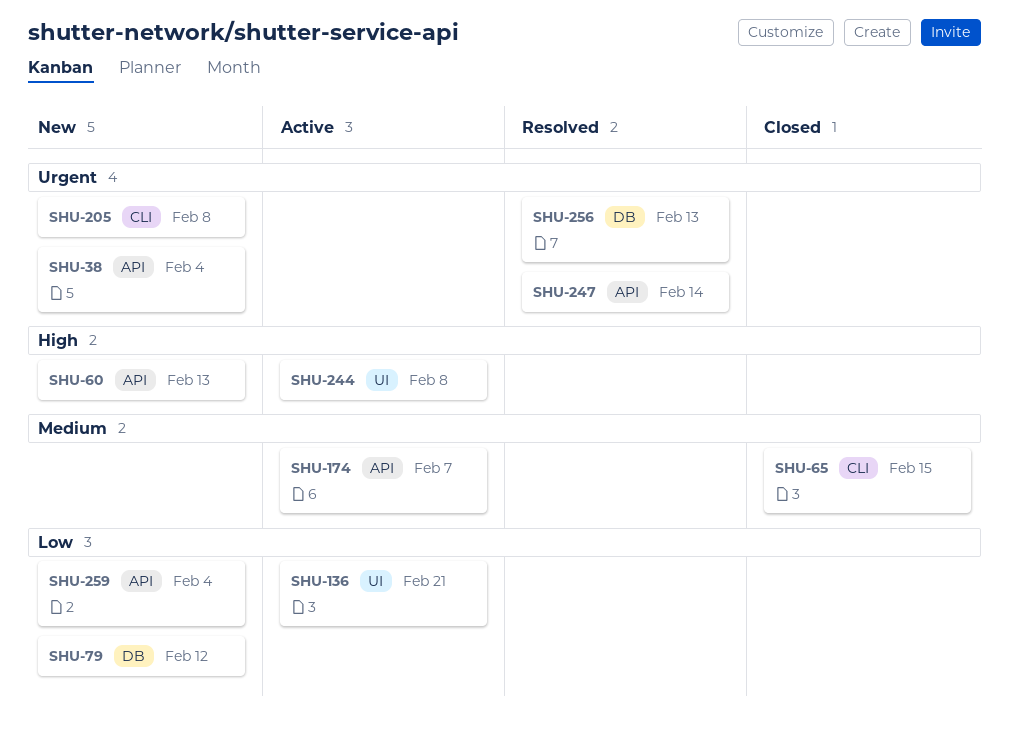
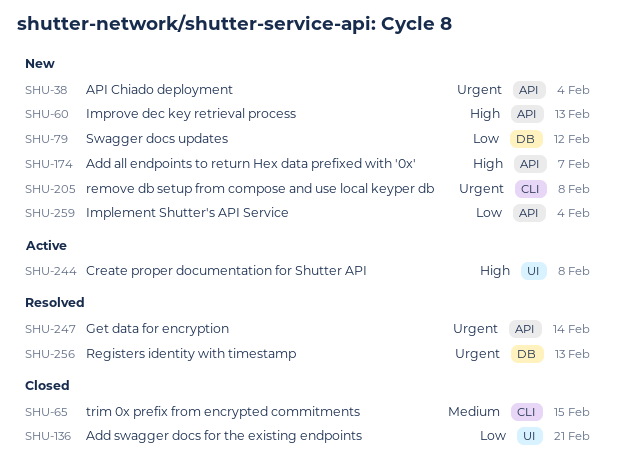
SHU-136, status: Active -> Closed
SHU-174, status: Active -> New
SHU-174, priority: Medium -> High

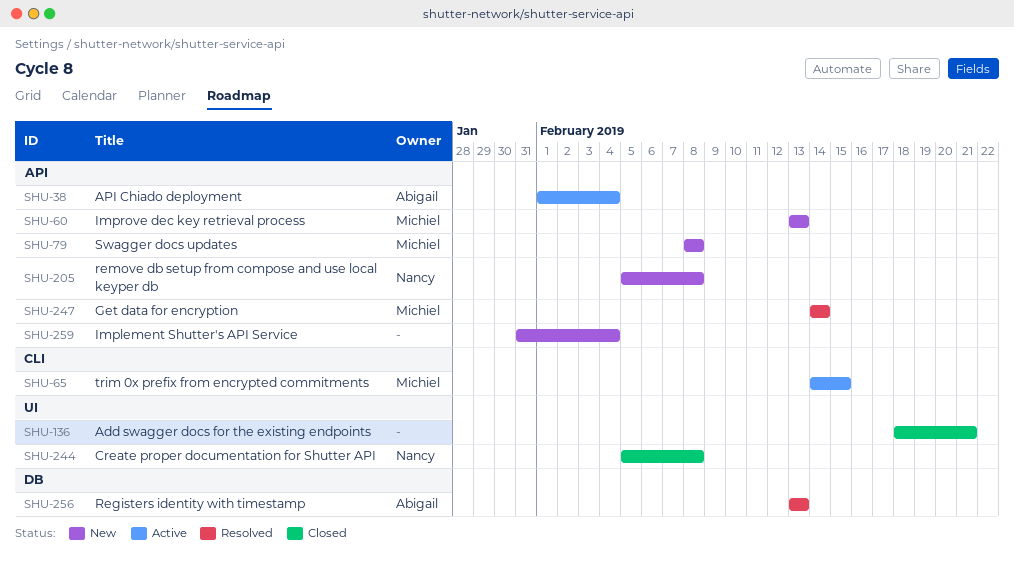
SHU-38, status: New -> Active
SHU-65, status: Closed -> Active
SHU-79, label: DB -> API
SHU-79, due: Feb 12 -> Feb 8
SHU-174: present -> none
SHU-205, label: CLI -> API
SHU-244, status: Active -> Closed

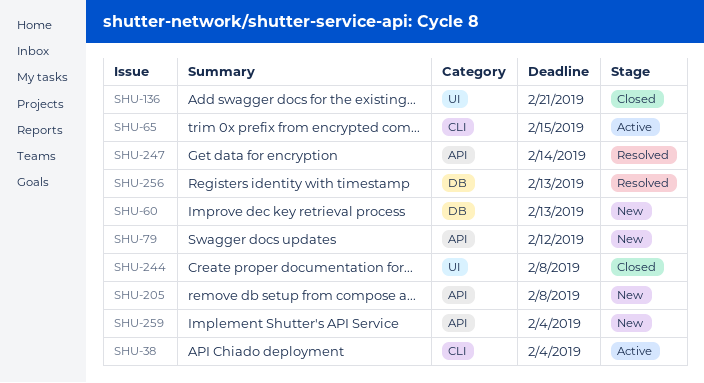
SHU-38, label: API -> CLI
SHU-60, label: API -> DB
SHU-79, due: Feb 8 -> Feb 12

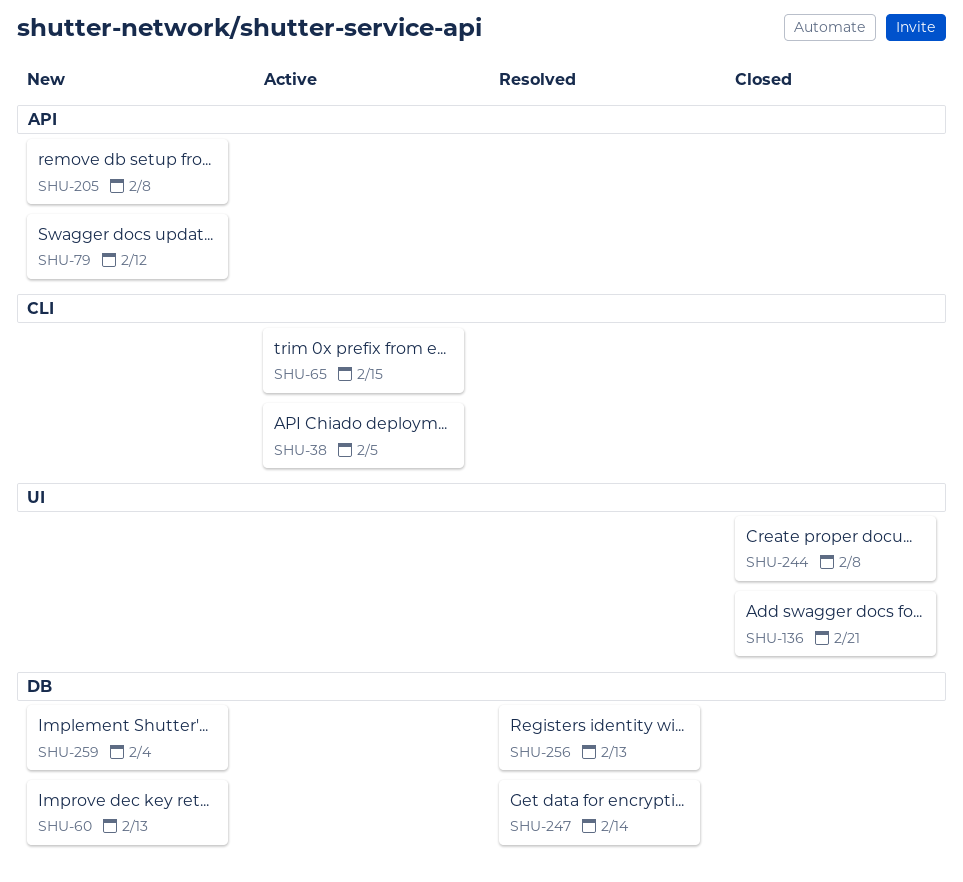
SHU-38, due: Feb 4 -> Feb 5
SHU-247, label: API -> DB
SHU-259, label: API -> DB

